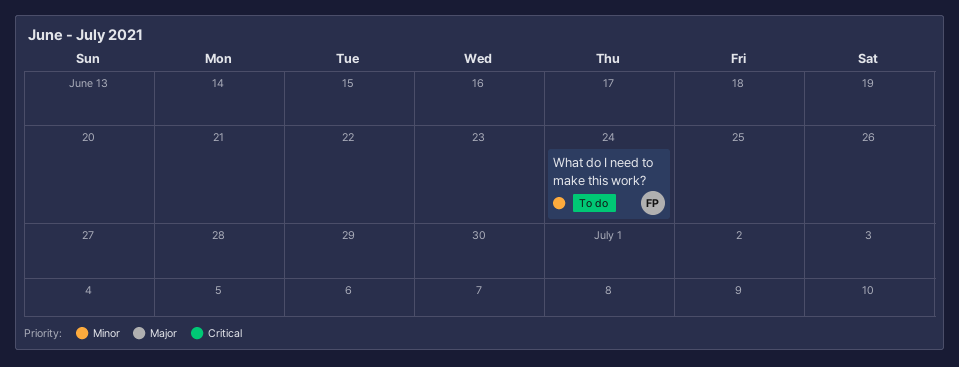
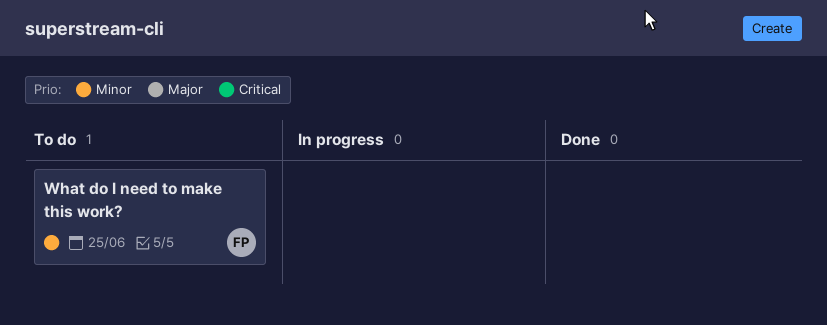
What do I need to make this work?, due: Jun 24 -> Jun 25

